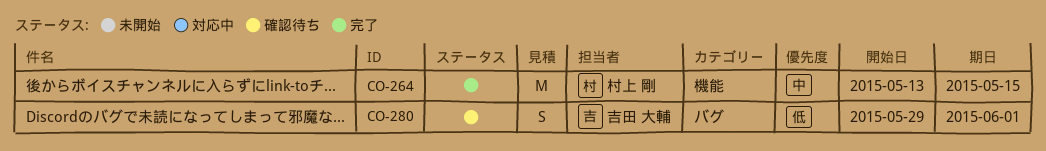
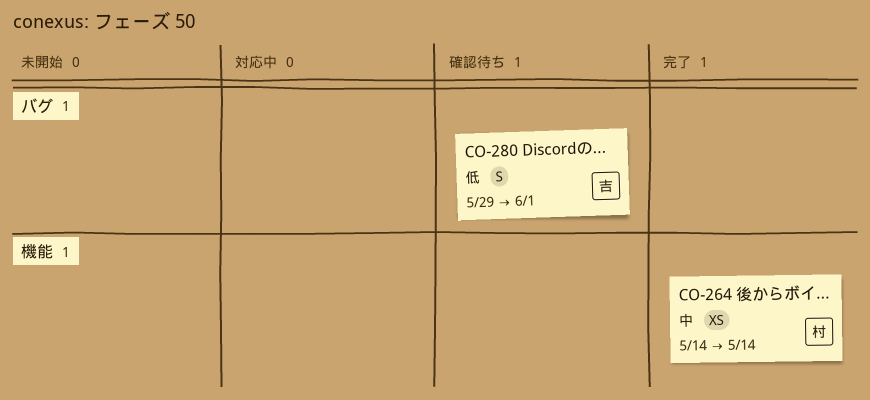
CO-264, estimate: M -> XS
CO-264, start: May 13 -> May 14
CO-264, due: May 15 -> May 14

